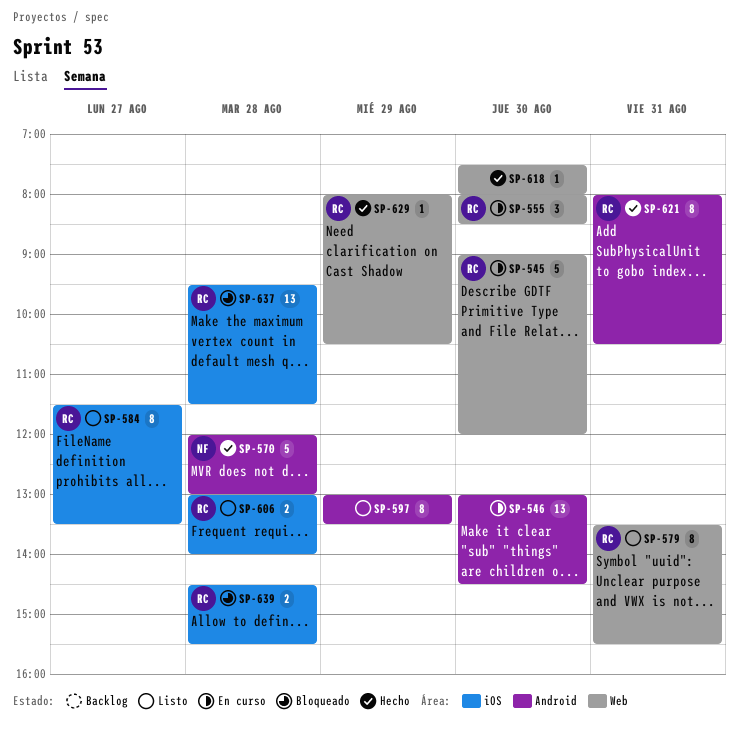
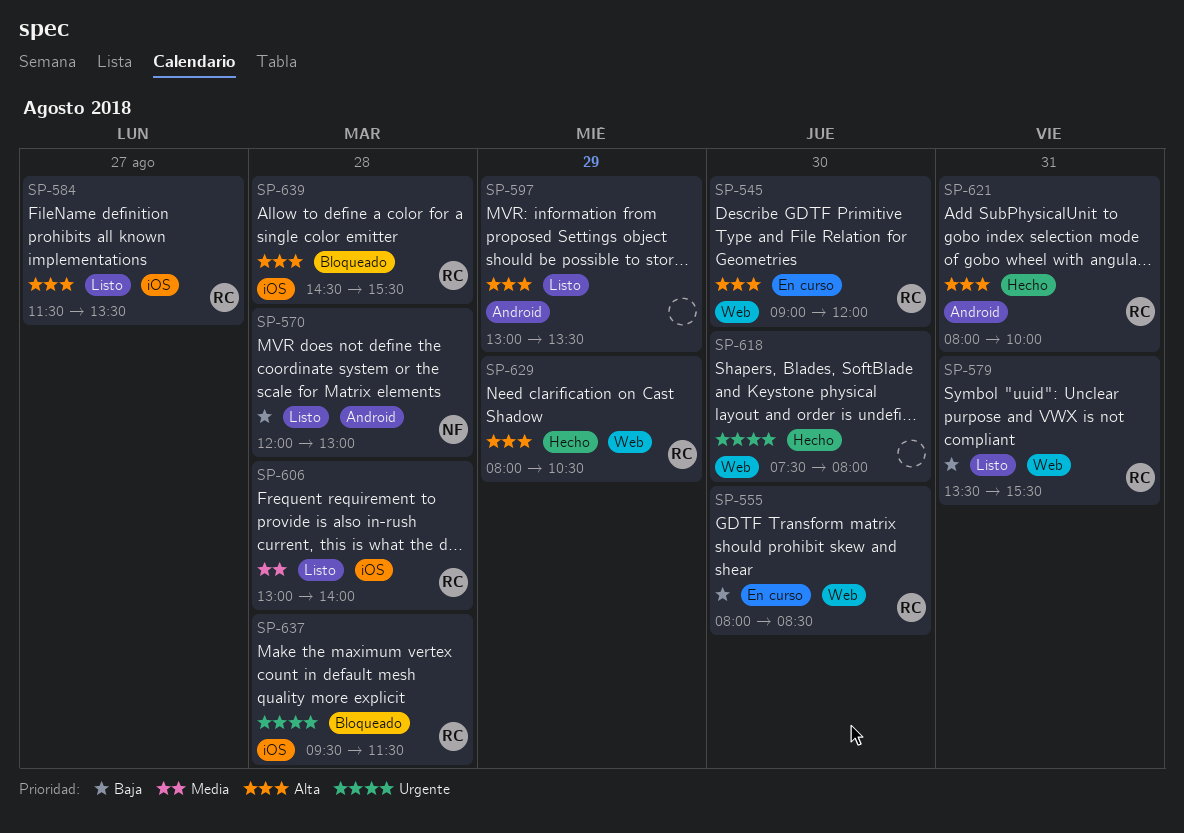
SP-546: present -> none
SP-570, status: Hecho -> Listo
SP-621, ends: 10:30 -> 10:00

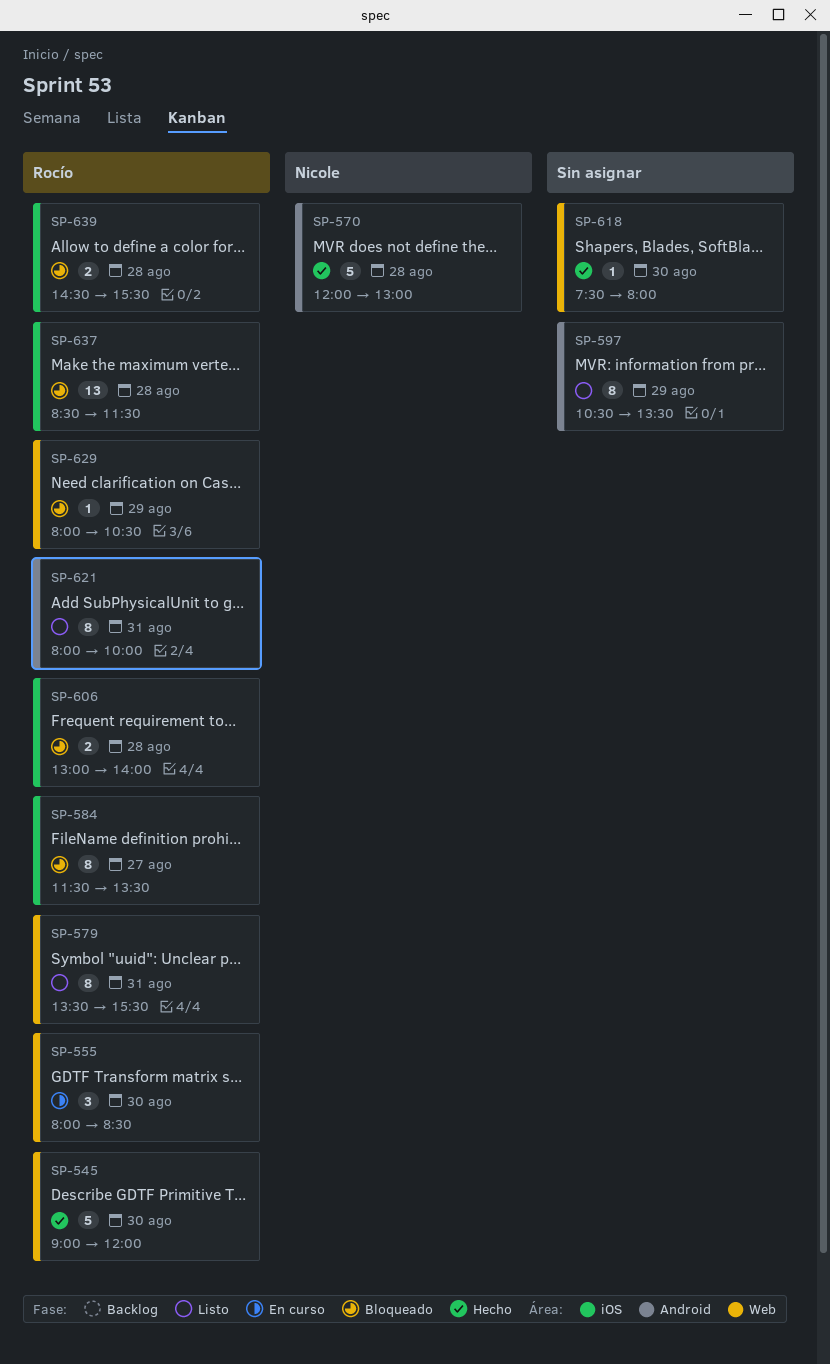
SP-545, status: En curso -> Hecho
SP-570, status: Listo -> Hecho
SP-584, status: Listo -> Bloqueado
SP-597, begins: 13:00 -> 10:30
SP-606, status: Listo -> Bloqueado
SP-621, status: Hecho -> Listo
SP-629, status: Hecho -> Bloqueado
SP-637, begins: 09:30 -> 08:30

